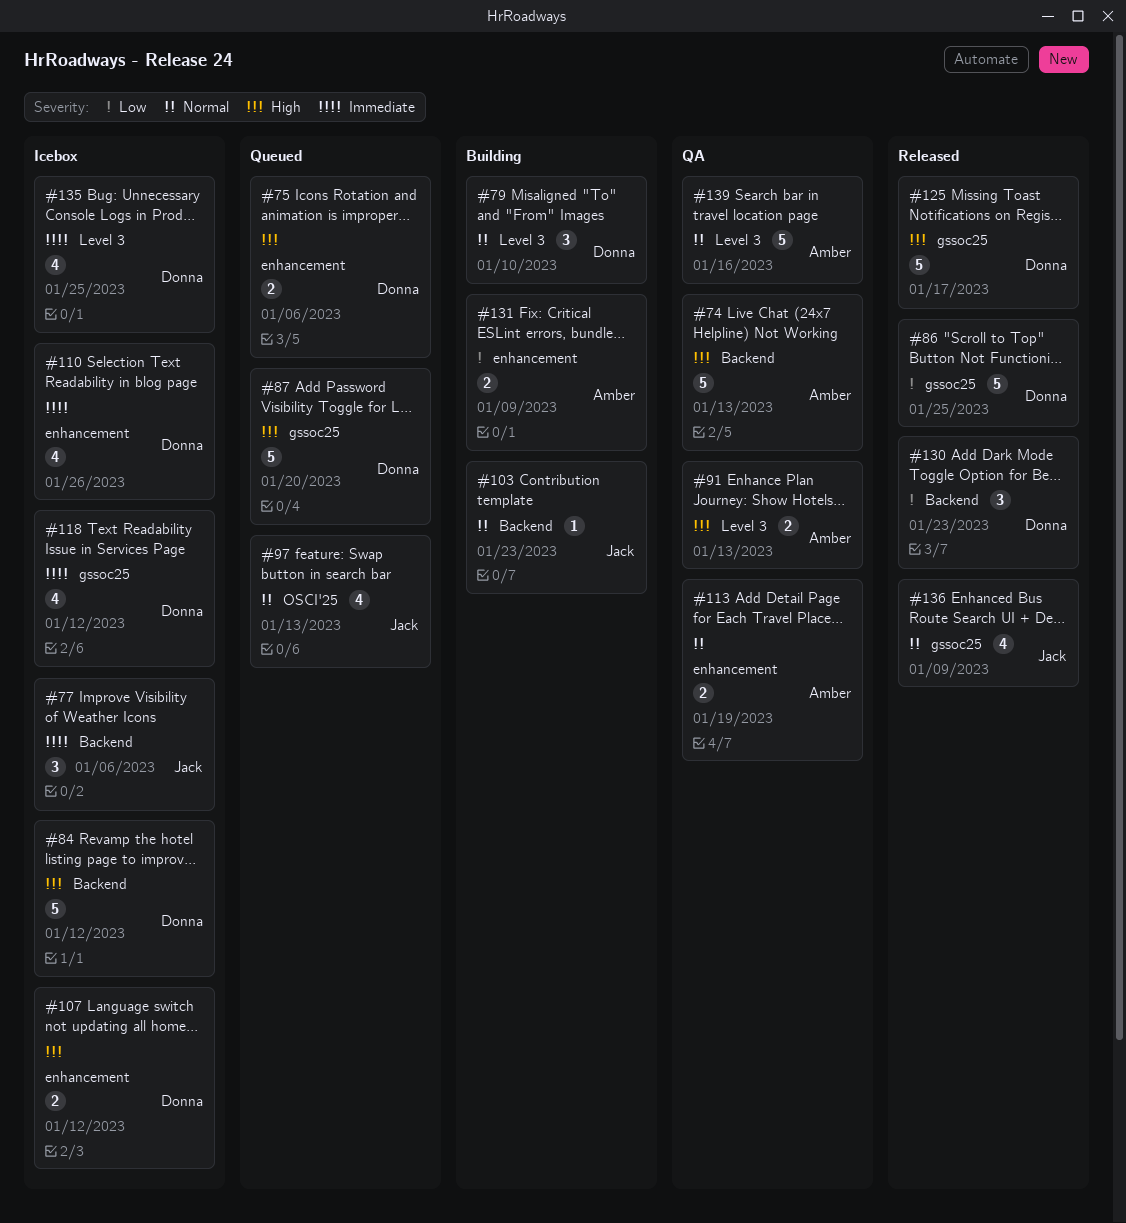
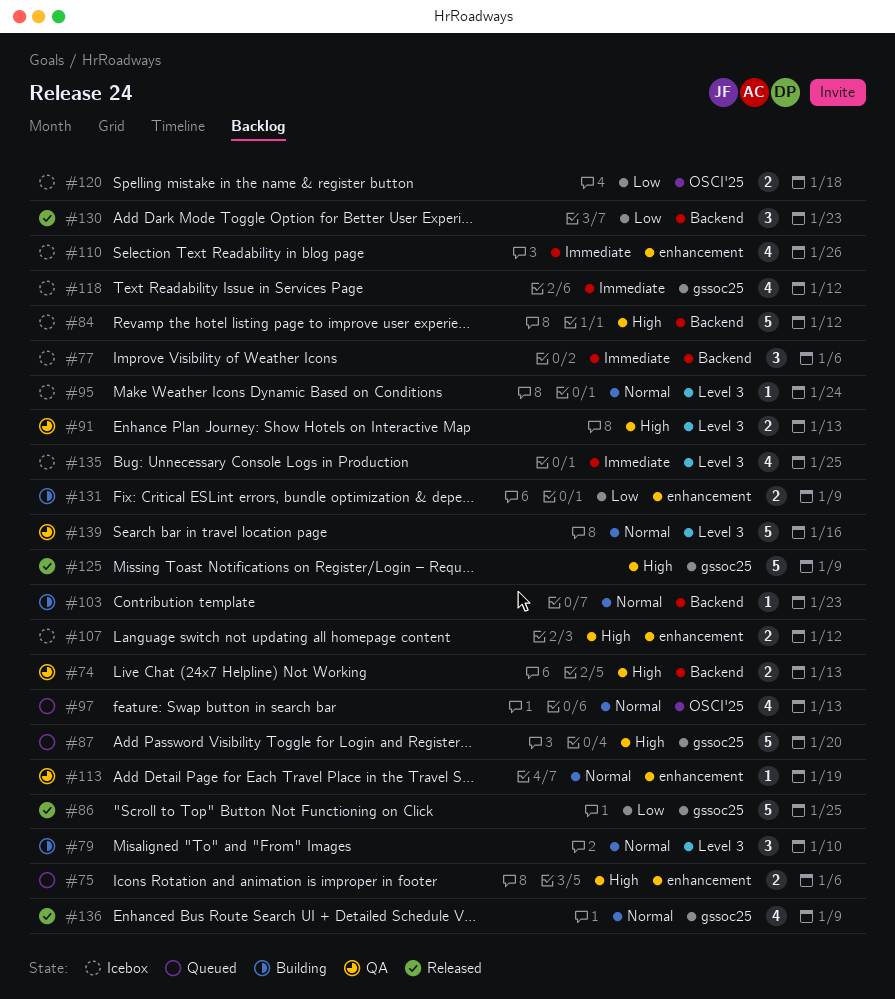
#74, estimate: 5 -> 2
#95: none -> present
#113, estimate: 2 -> 1
#120: none -> present
#125, due: Jan 17 -> Jan 9

